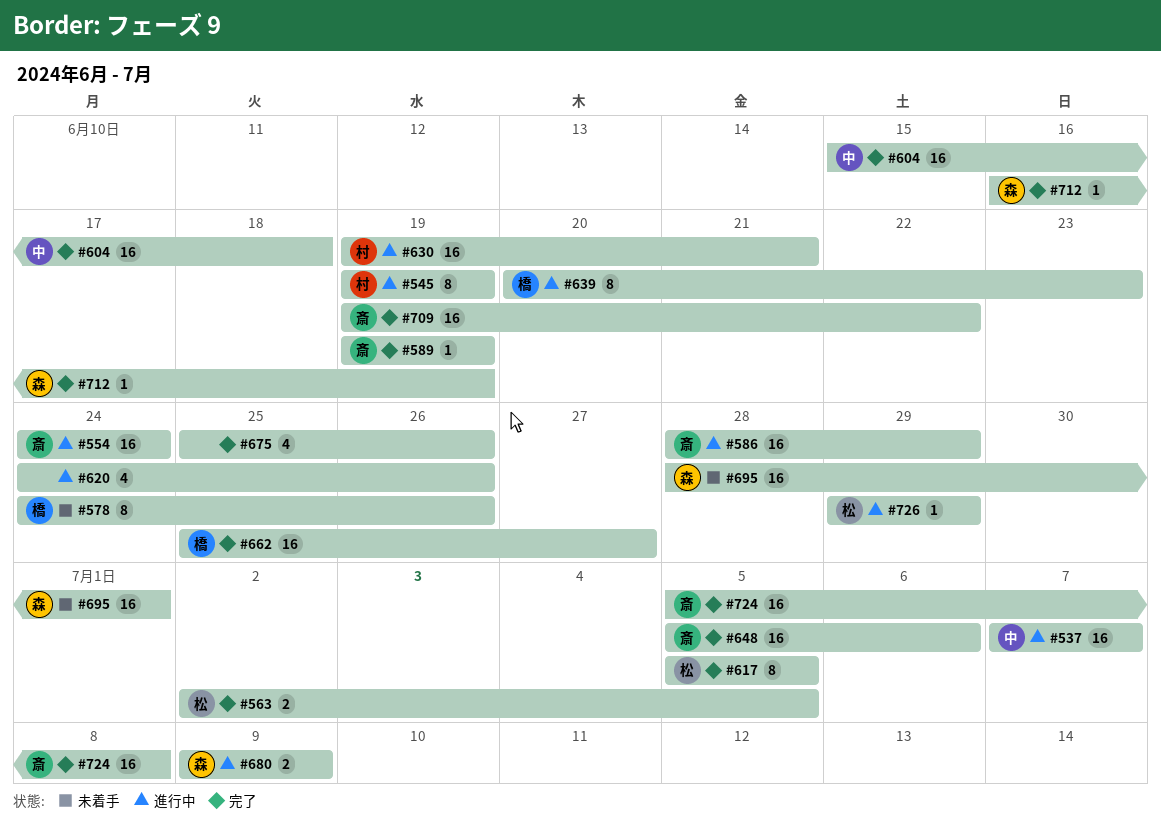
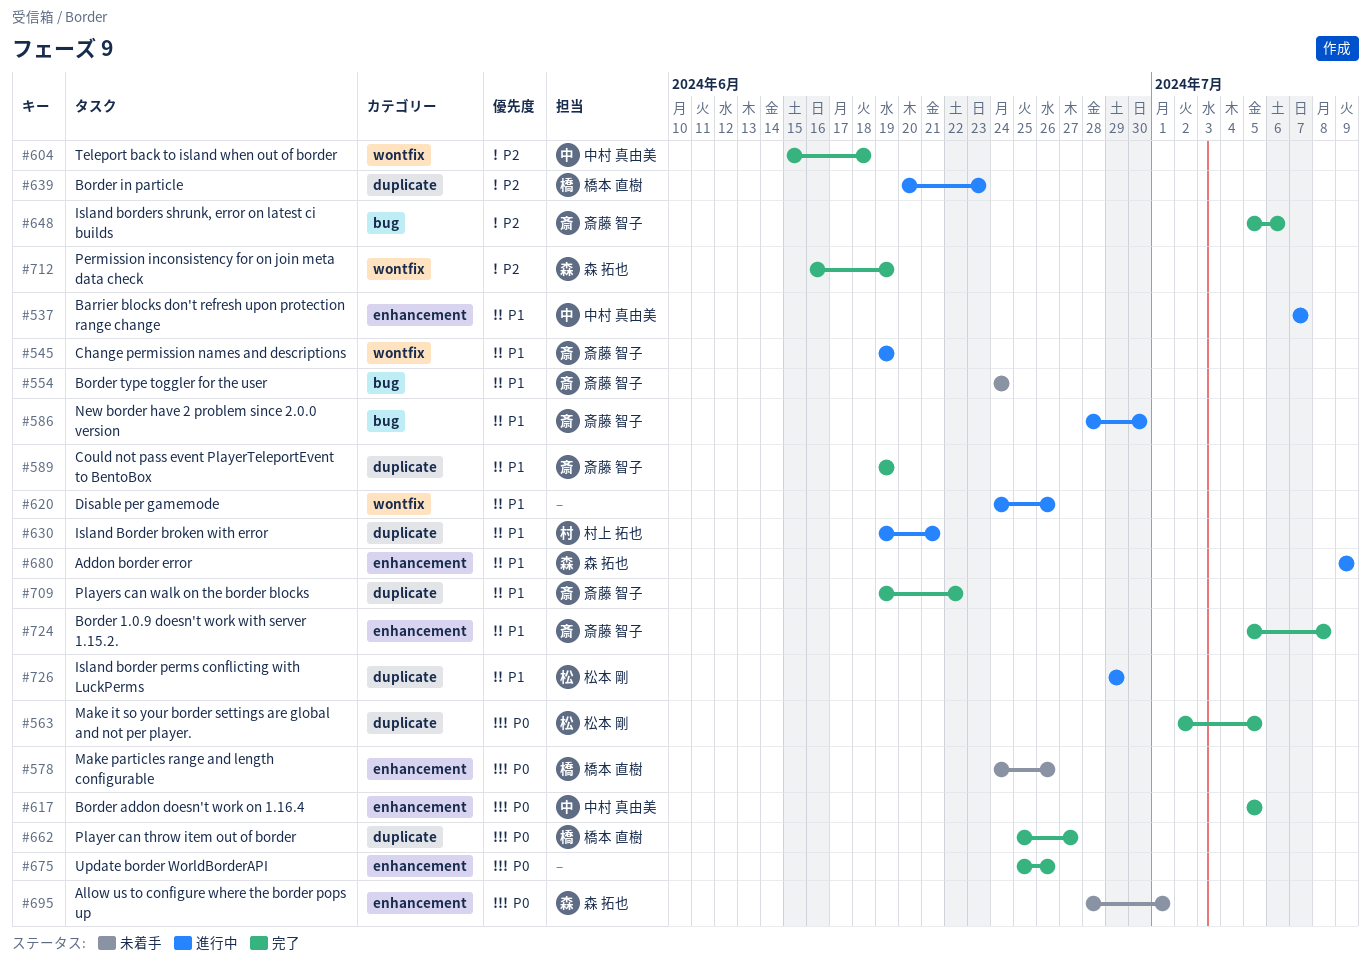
#545, owner: 村上 拓也 -> 斎藤 智子
#554, status: 進行中 -> 未着手
#586, due: Jun 29 -> Jun 30
#617, owner: 松本 剛 -> 中村 真由美

